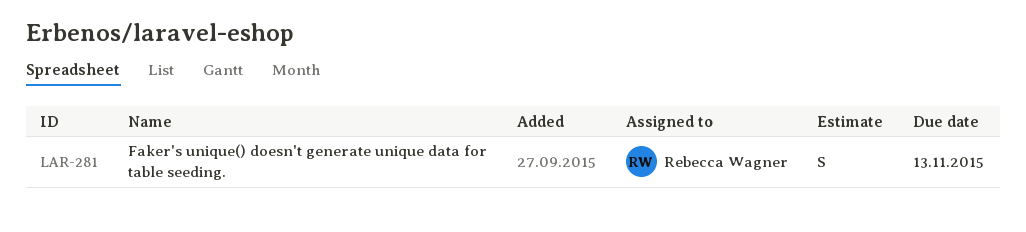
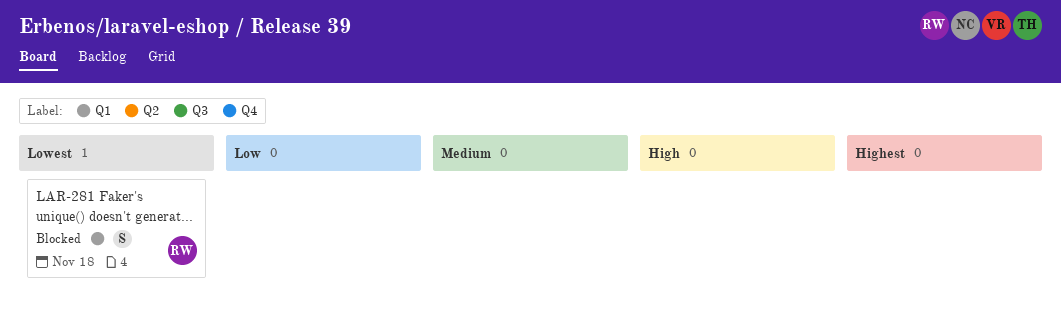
LAR-281, due: Nov 13 -> Nov 18

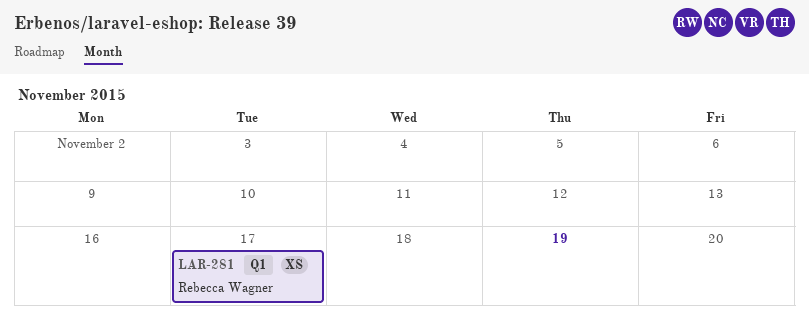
LAR-281, estimate: S -> XS
LAR-281, due: Nov 18 -> Nov 17

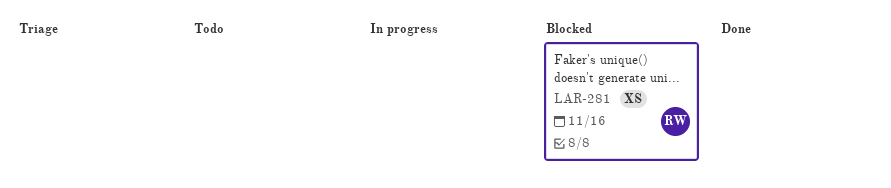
LAR-281, due: Nov 17 -> Nov 16

